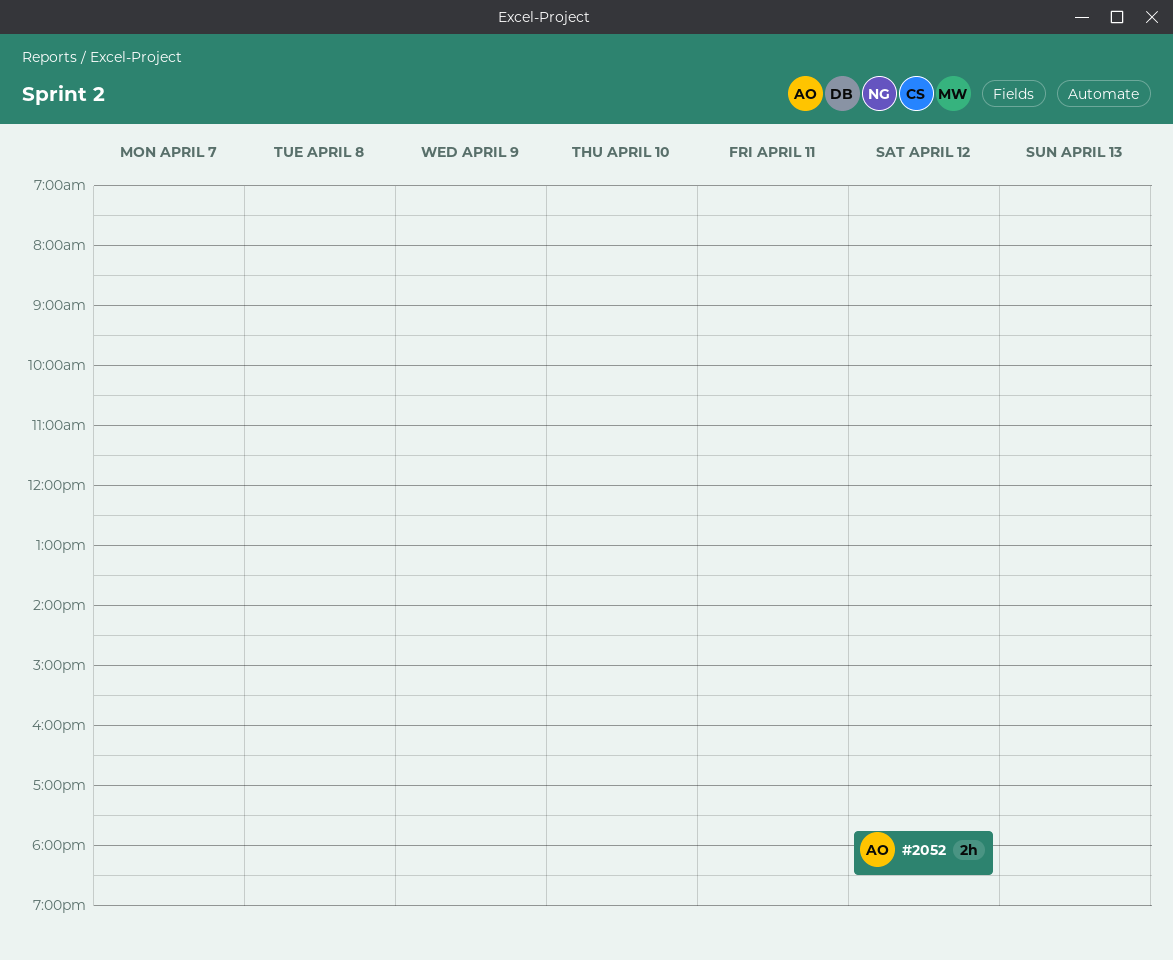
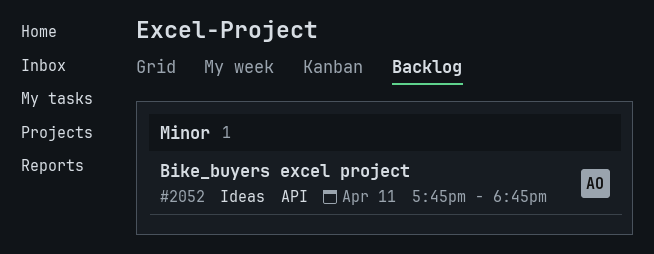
#2052, day: Apr 12 -> Apr 11
#2052, ends: 18:30 -> 18:45

